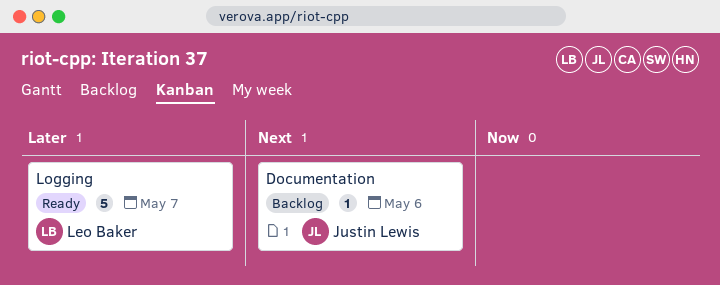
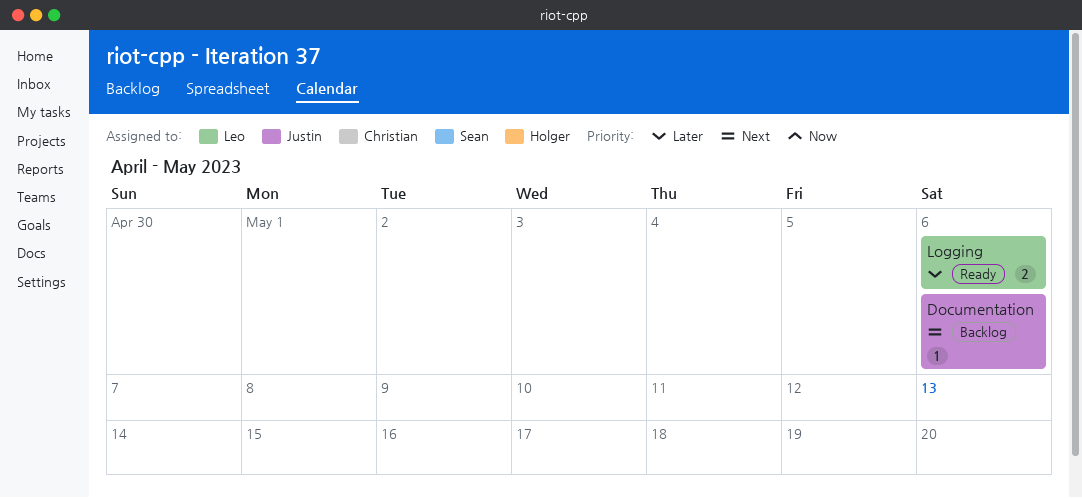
Logging, estimate: 5 -> 2
Logging, due: May 7 -> May 6

